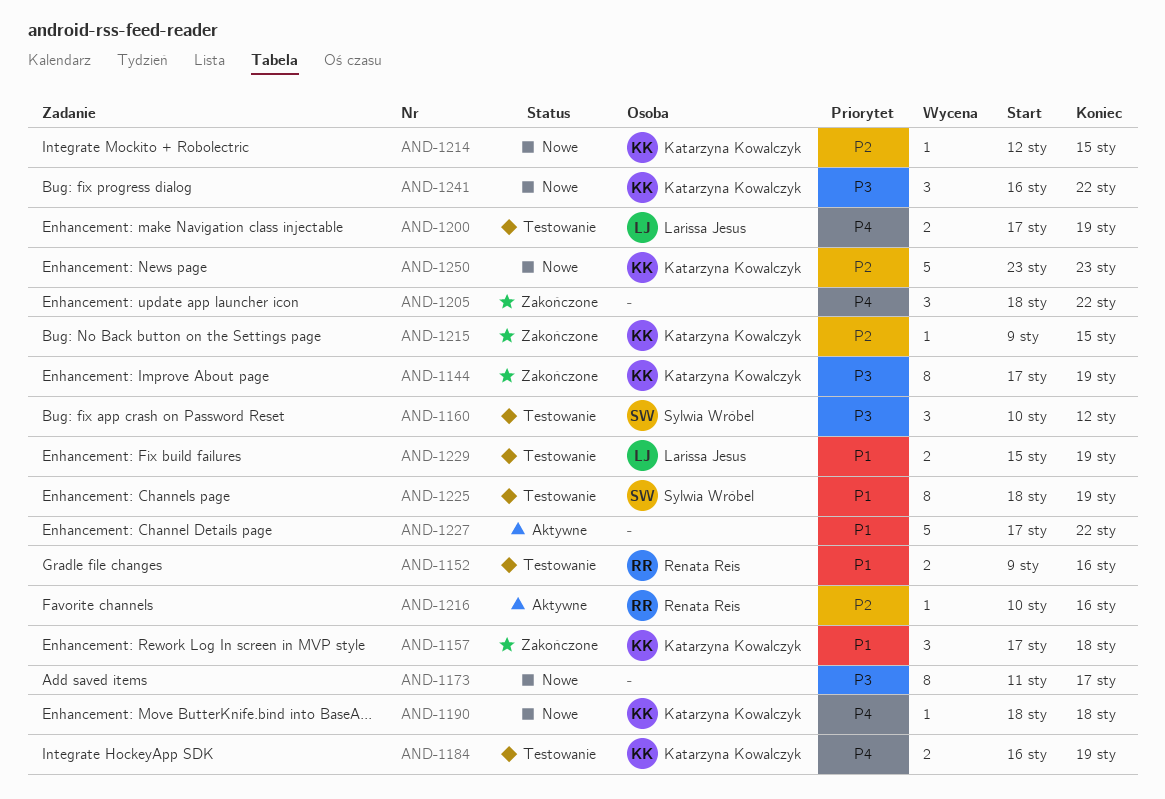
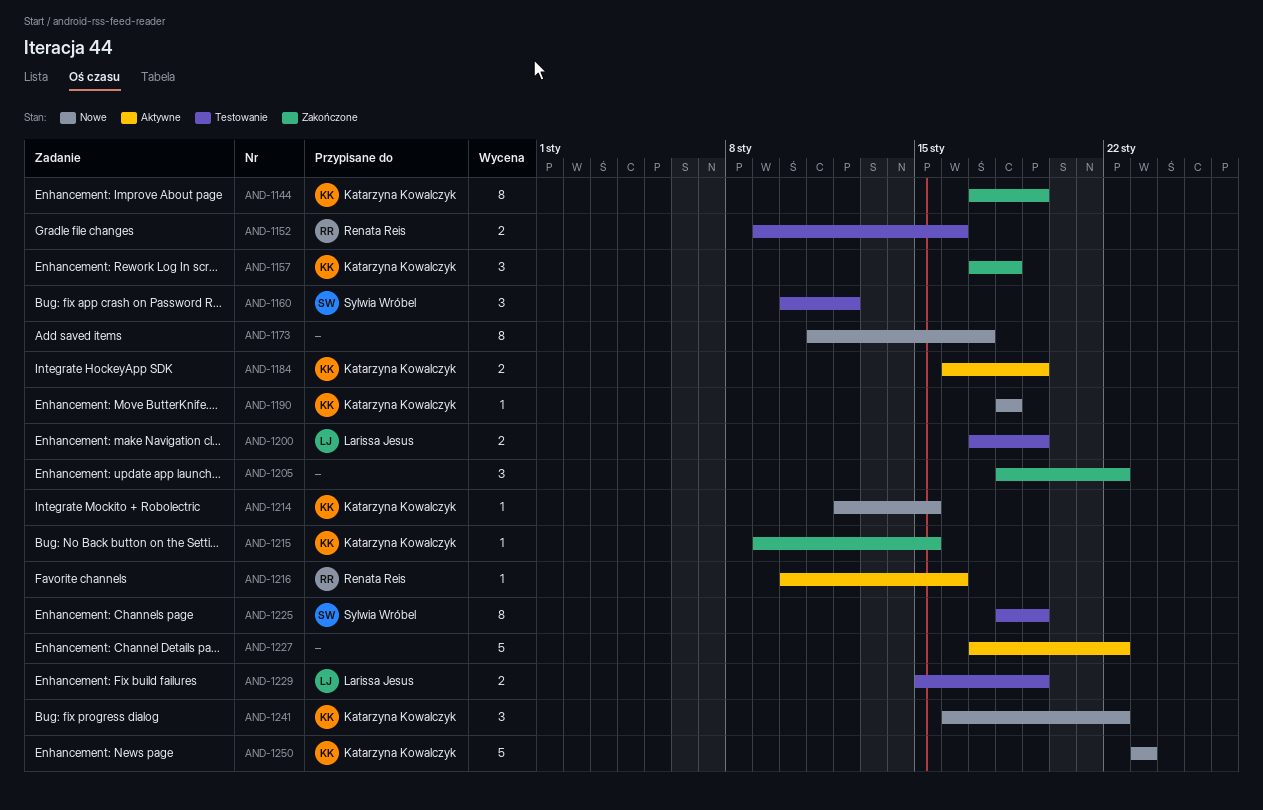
AND-1184, status: Testowanie -> Aktywne

